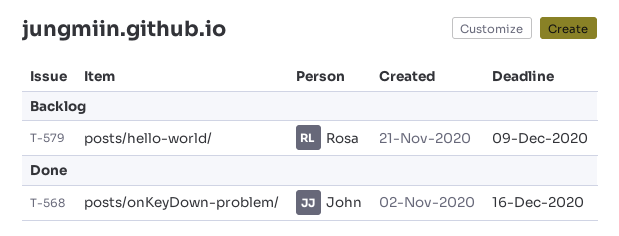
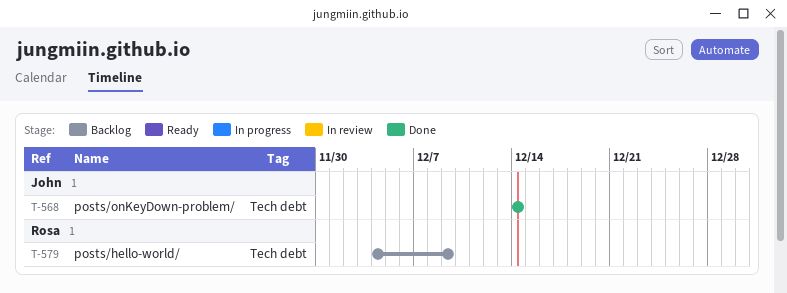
T-568, due: Dec 16 -> Dec 14

